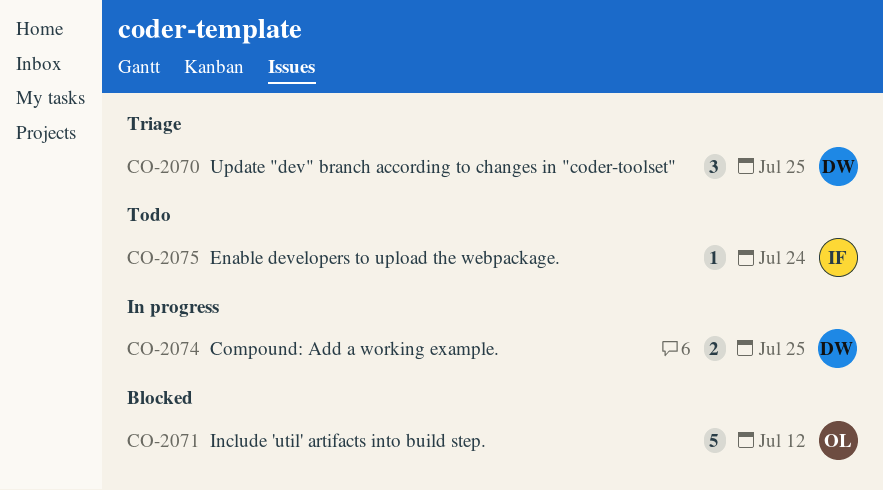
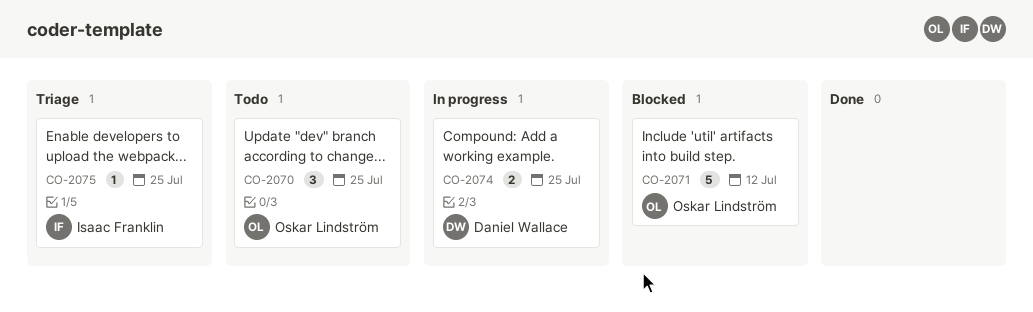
CO-2070, status: Triage -> Todo
CO-2070, owner: Daniel Wallace -> Oskar Lindström
CO-2075, status: Todo -> Triage
CO-2075, due: Jul 24 -> Jul 25

